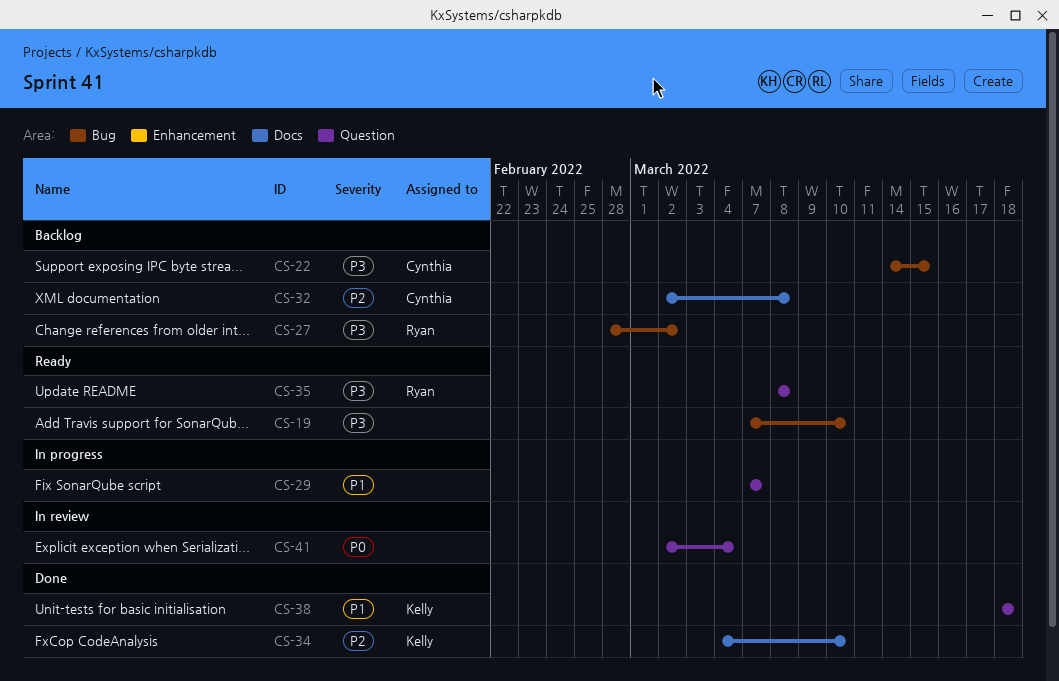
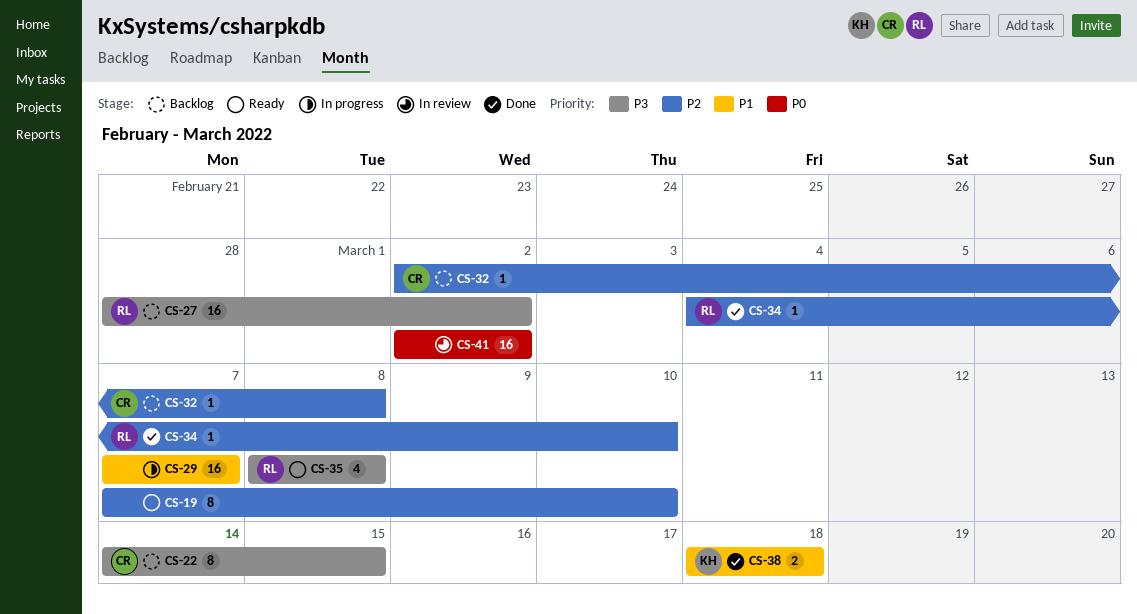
CS-19, priority: P3 -> P2
CS-34, owner: Kelly -> Ryan
CS-41, due: Mar 4 -> Mar 2

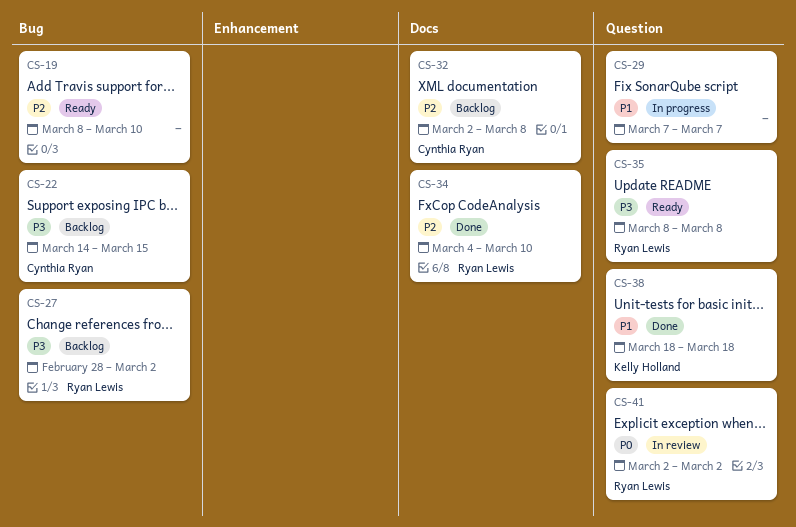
CS-19, start: Mar 7 -> Mar 8
CS-41, owner: none -> Ryan Lewis

